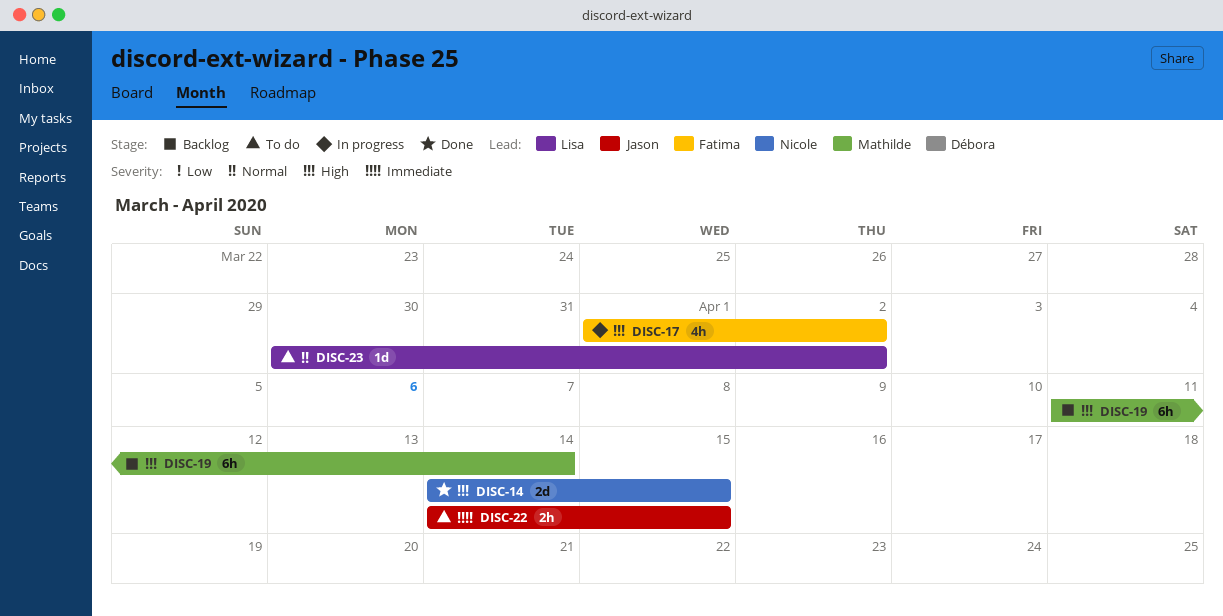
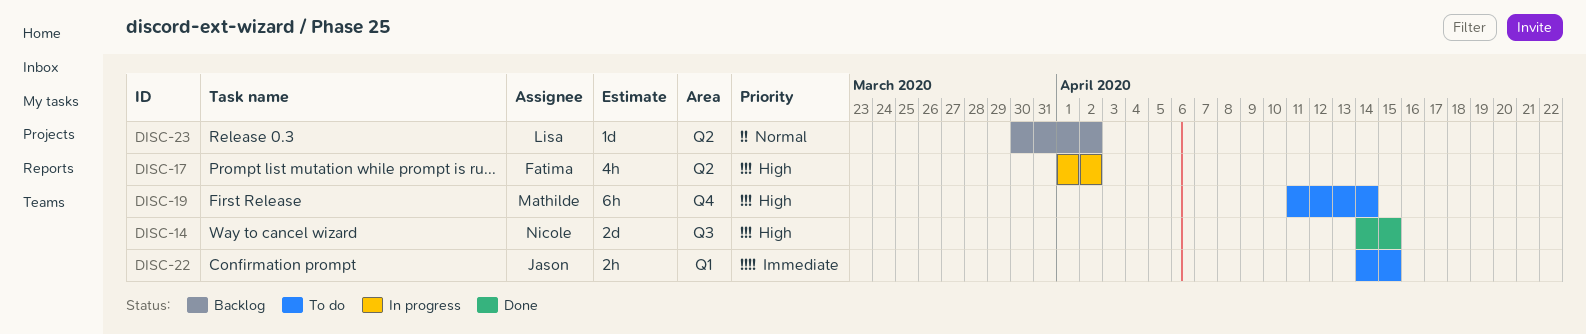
DISC-19, status: Backlog -> To do
DISC-23, status: To do -> Backlog

